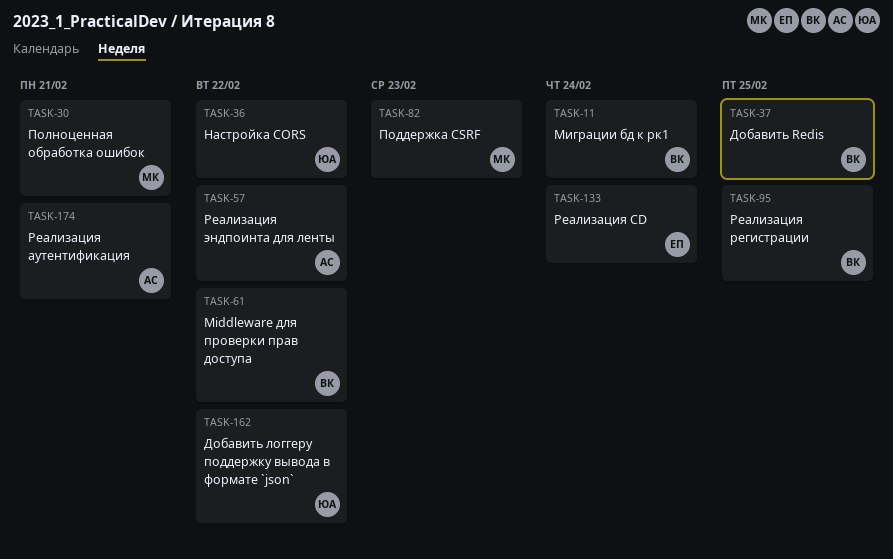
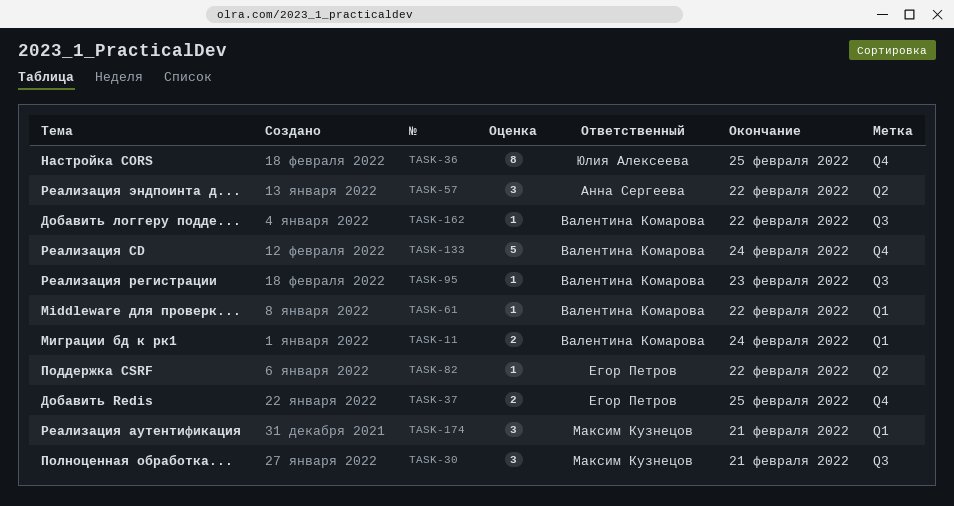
TASK-36, due: Feb 22 -> Feb 25
TASK-37, owner: Валентина Комарова -> Егор Петров
TASK-82, owner: Максим Кузнецов -> Егор Петров
TASK-82, due: Feb 23 -> Feb 22
TASK-95, due: Feb 25 -> Feb 23
TASK-133, owner: Егор Петров -> Валентина Комарова
TASK-162, owner: Юлия Алексеева -> Валентина Комарова
TASK-174, owner: Анна Сергеева -> Максим Кузнецов

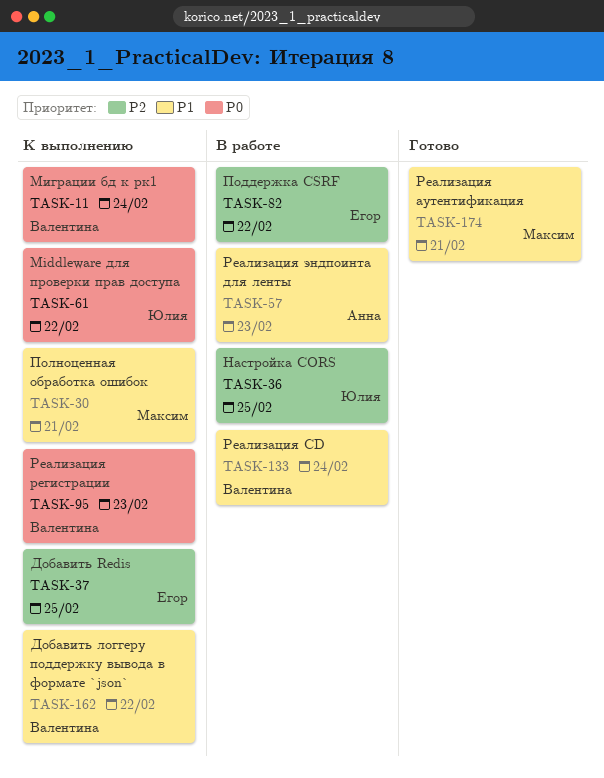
TASK-57, due: Feb 22 -> Feb 23
TASK-61, owner: Валентина Комарова -> Юлия Алексеева

